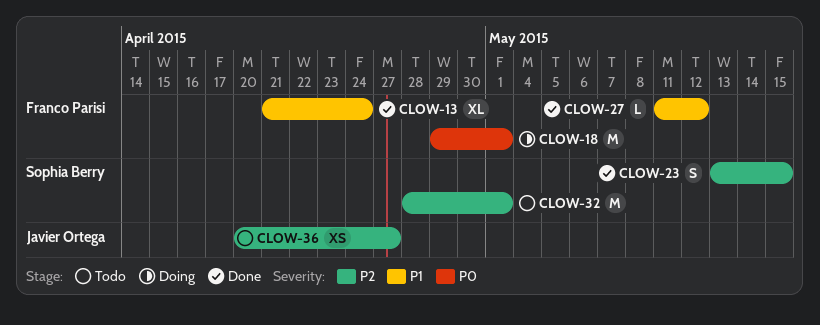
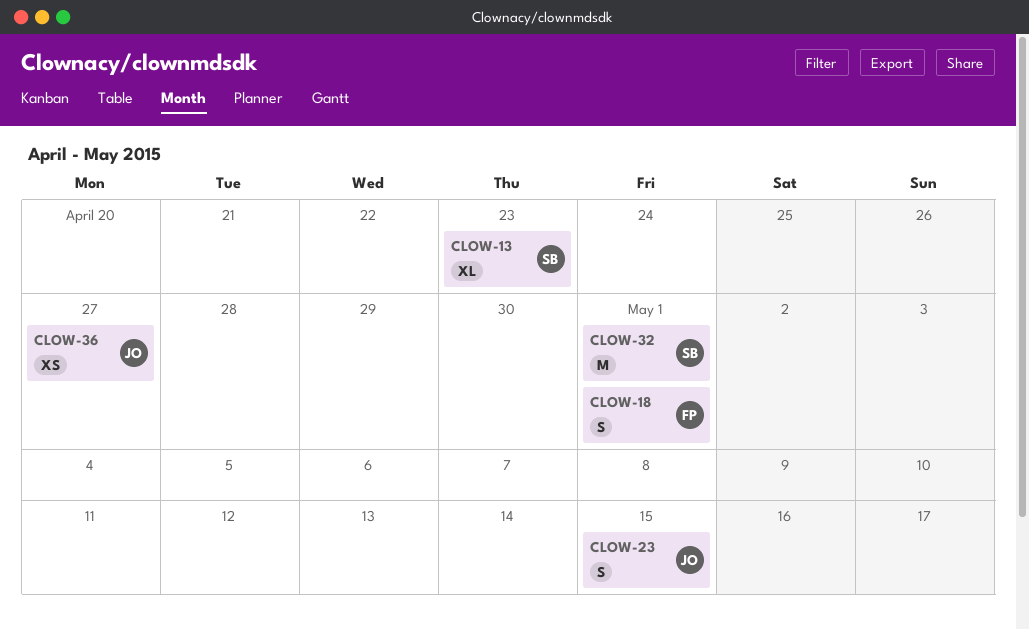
CLOW-13, owner: Franco Parisi -> Sophia Berry
CLOW-13, due: Apr 24 -> Apr 23
CLOW-18, estimate: M -> S
CLOW-23, owner: Sophia Berry -> Javier Ortega
CLOW-27: present -> none

